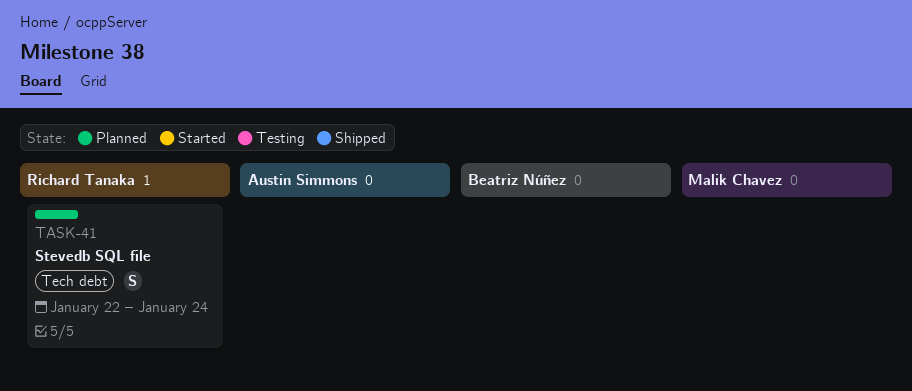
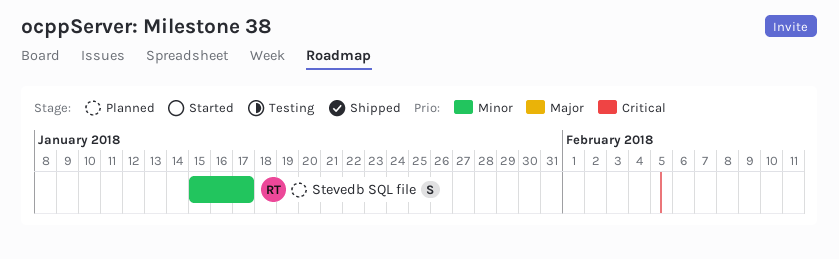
Stevedb SQL file, start: Jan 22 -> Jan 15
Stevedb SQL file, due: Jan 24 -> Jan 17

